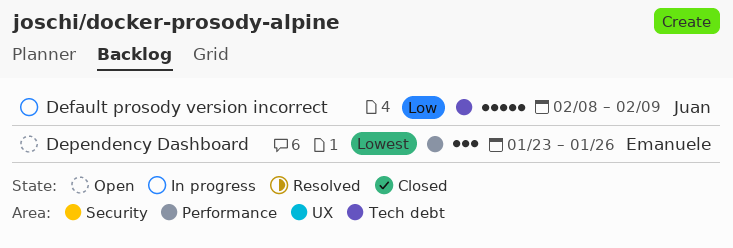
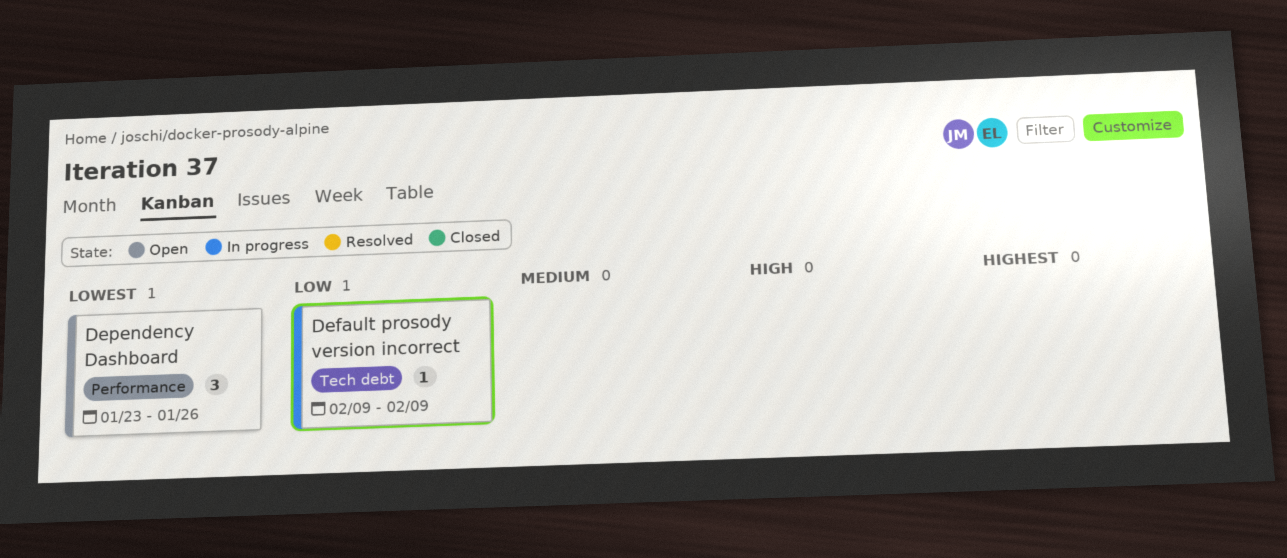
Default prosody version incorrect, estimate: 5 -> 1
Default prosody version incorrect, start: Feb 8 -> Feb 9

